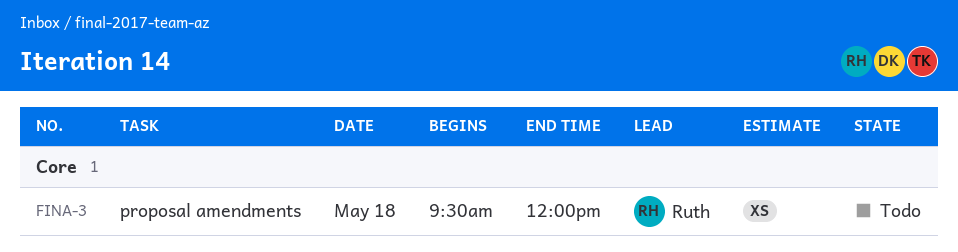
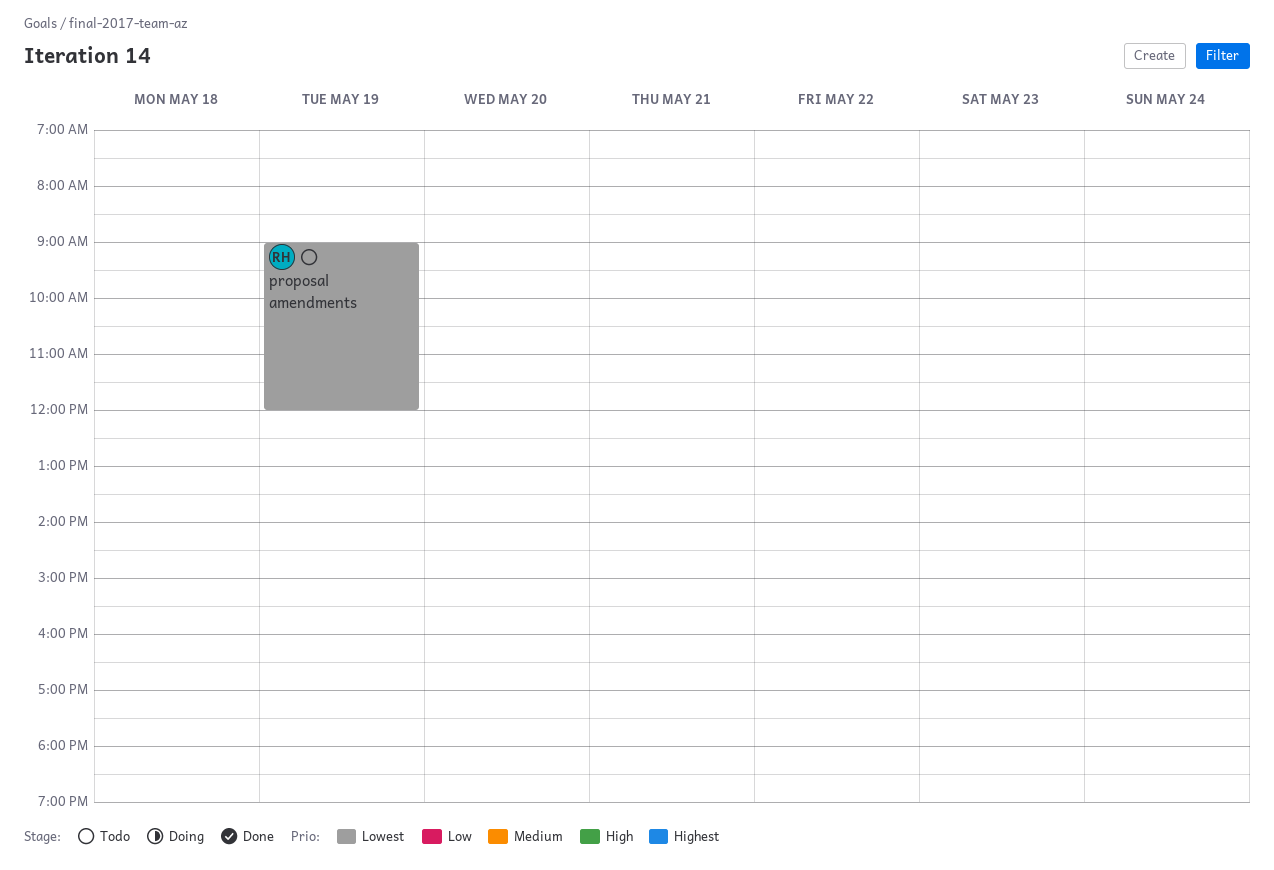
proposal amendments, day: May 18 -> May 19
proposal amendments, begins: 09:30 -> 09:00

